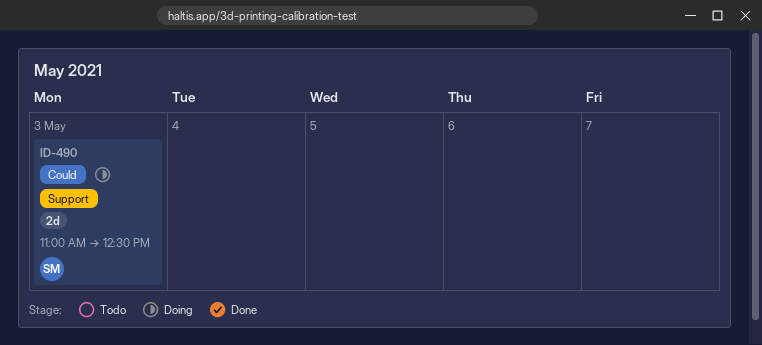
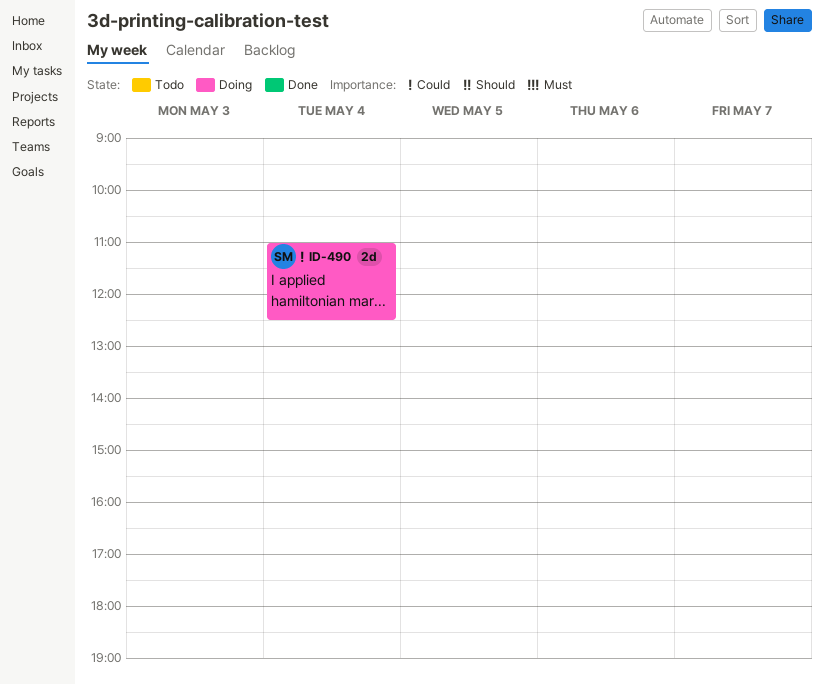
ID-490, day: May 3 -> May 4

